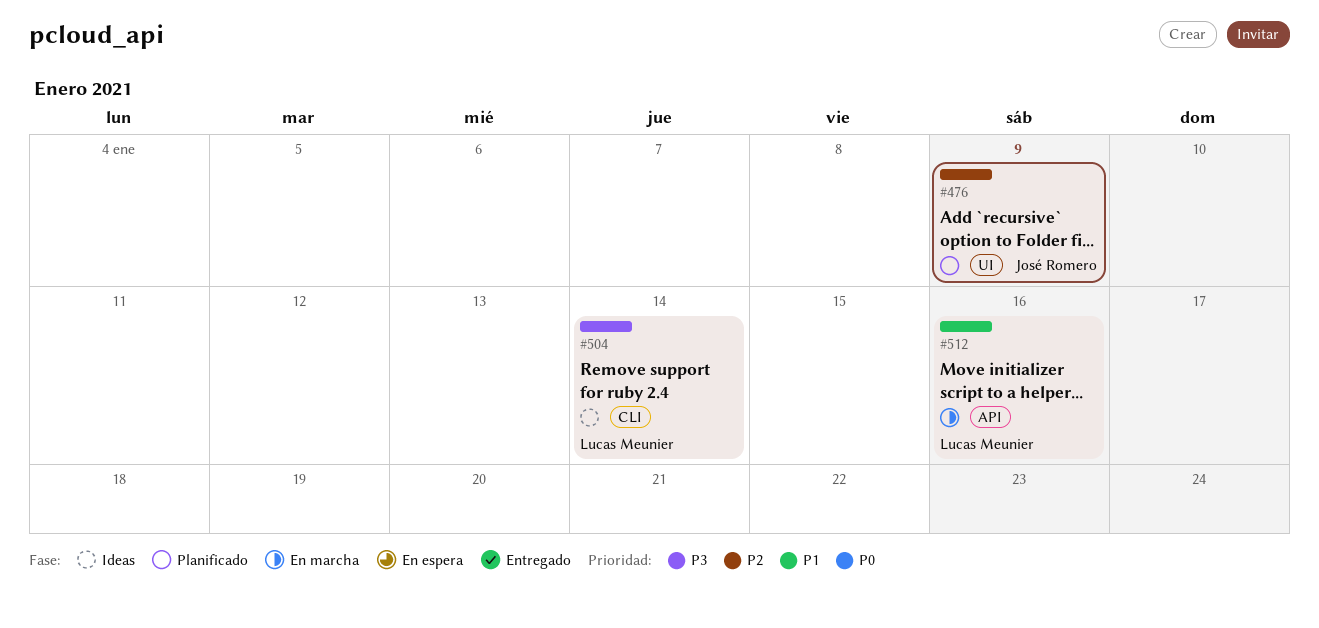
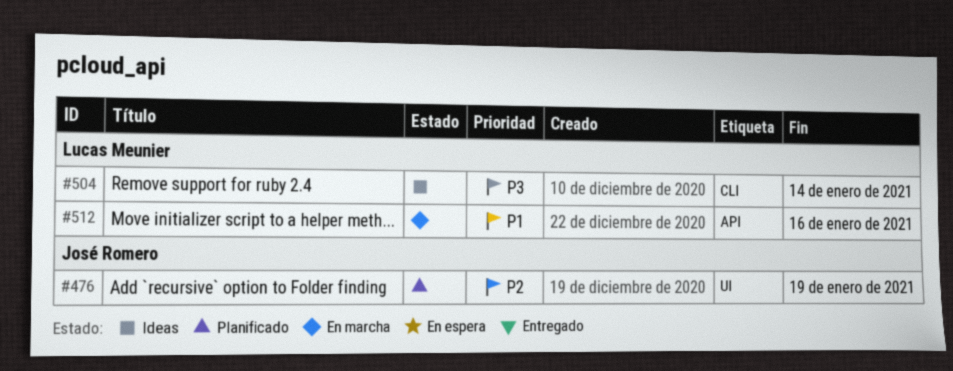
#476, due: Jan 9 -> Jan 19

